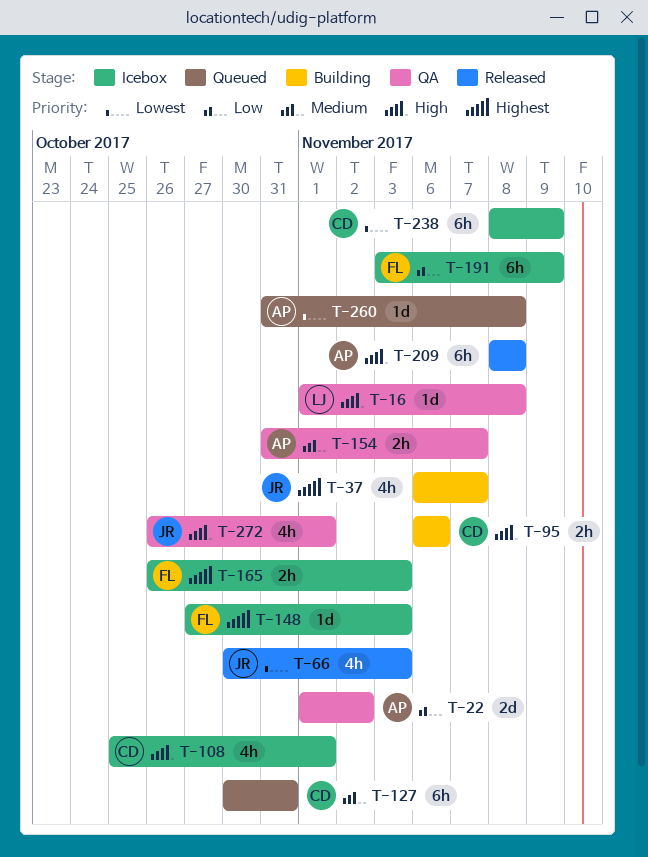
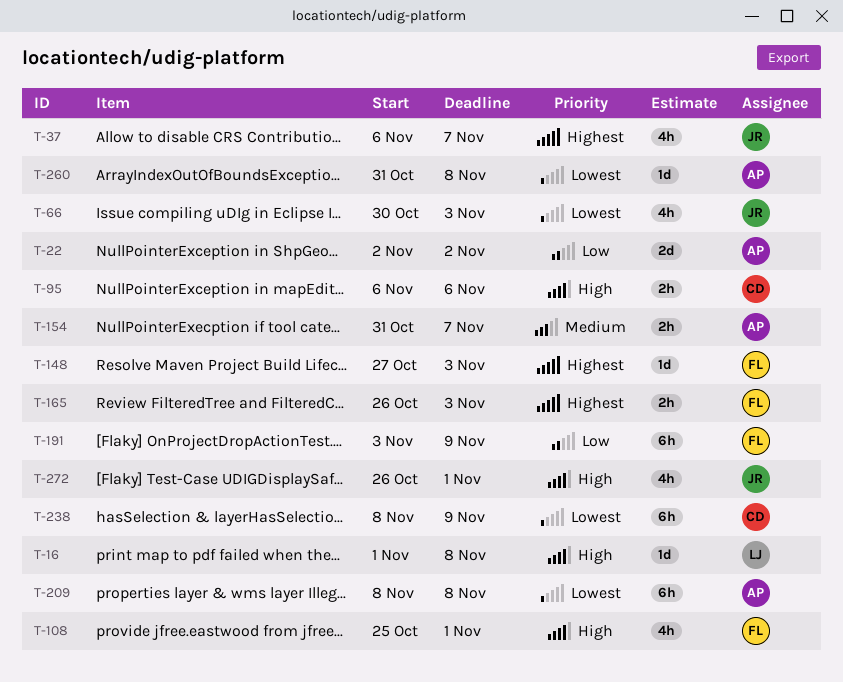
T-22, start: Nov 1 -> Nov 2
T-108, owner: CD -> FL
T-127: present -> none
T-209, priority: High -> Lowest

